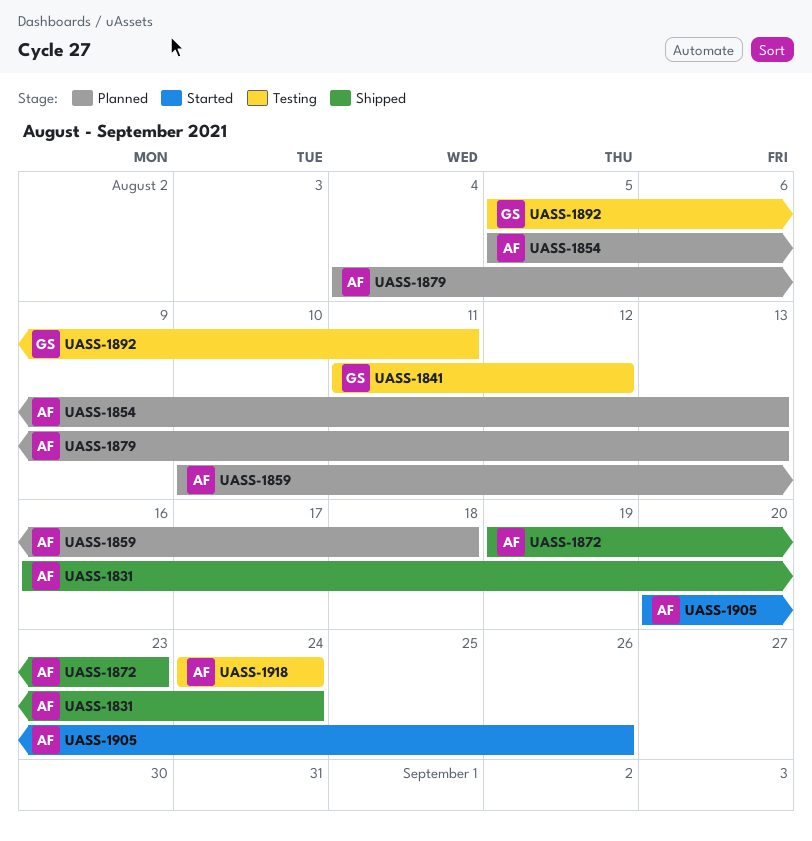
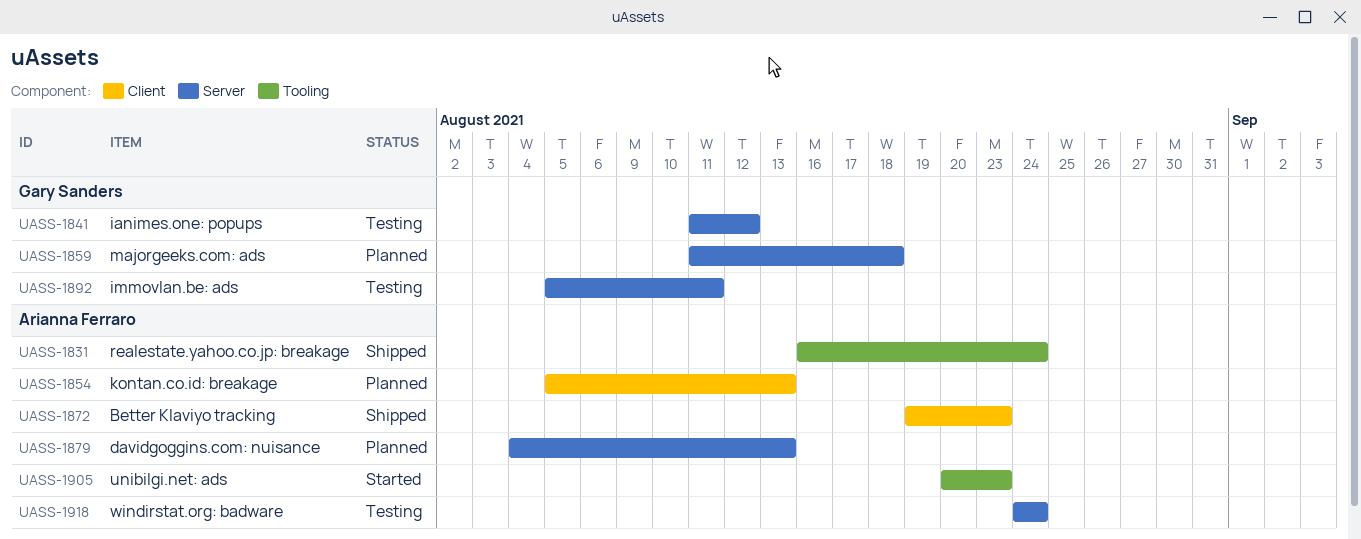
UASS-1859, owner: Arianna Ferraro -> Gary Sanders
UASS-1859, start: Aug 10 -> Aug 11
UASS-1905, due: Aug 26 -> Aug 23

